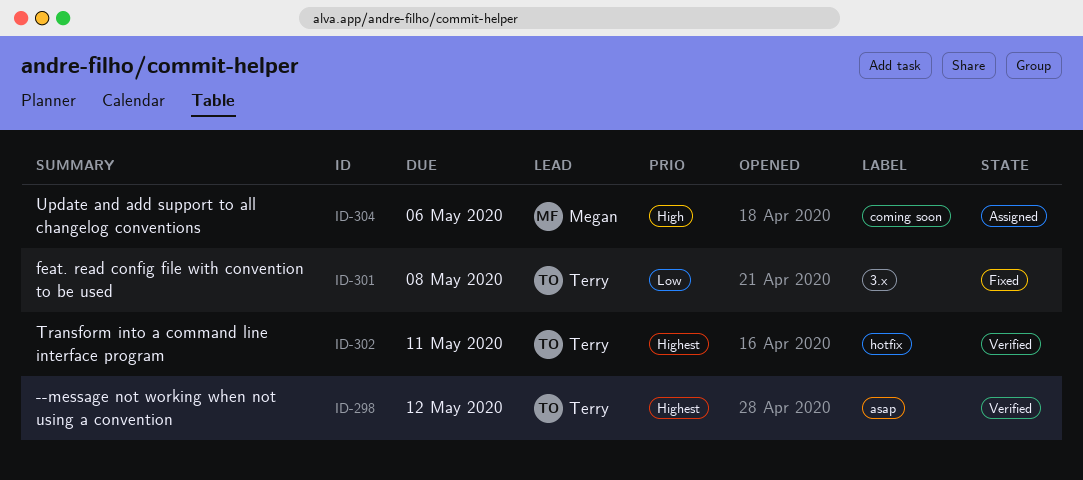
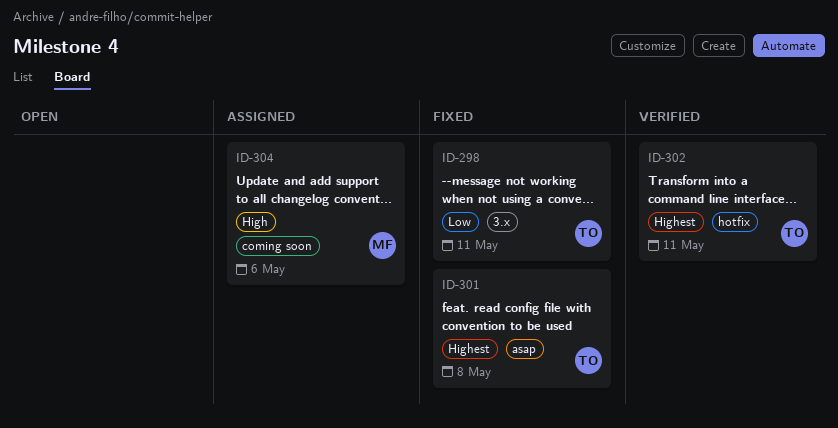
ID-298, status: Verified -> Fixed
ID-298, priority: Highest -> Low
ID-298, label: asap -> 3.x
ID-298, due: May 12 -> May 11
ID-301, priority: Low -> Highest
ID-301, label: 3.x -> asap

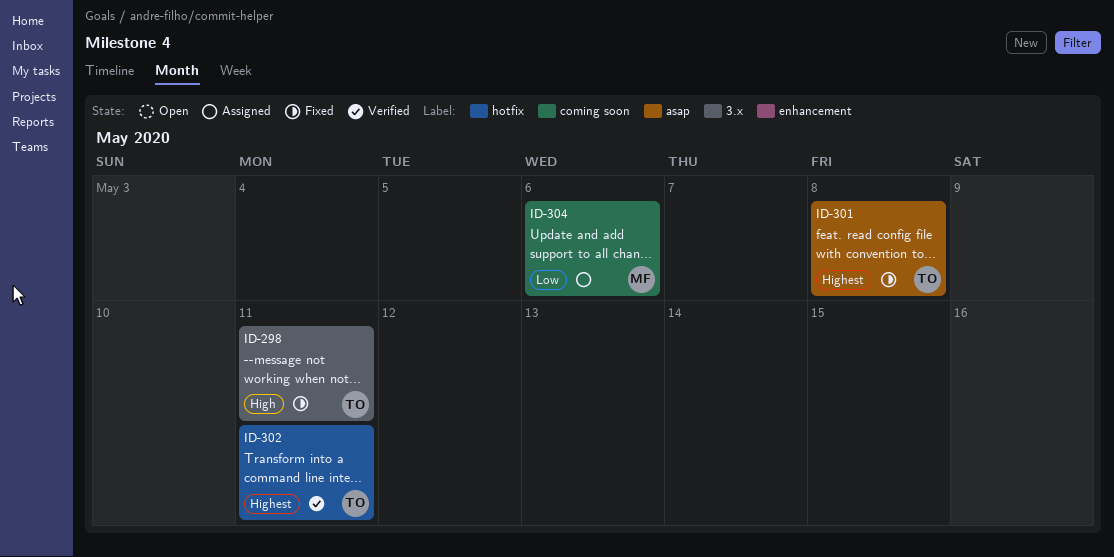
ID-298, priority: Low -> High
ID-304, priority: High -> Low

